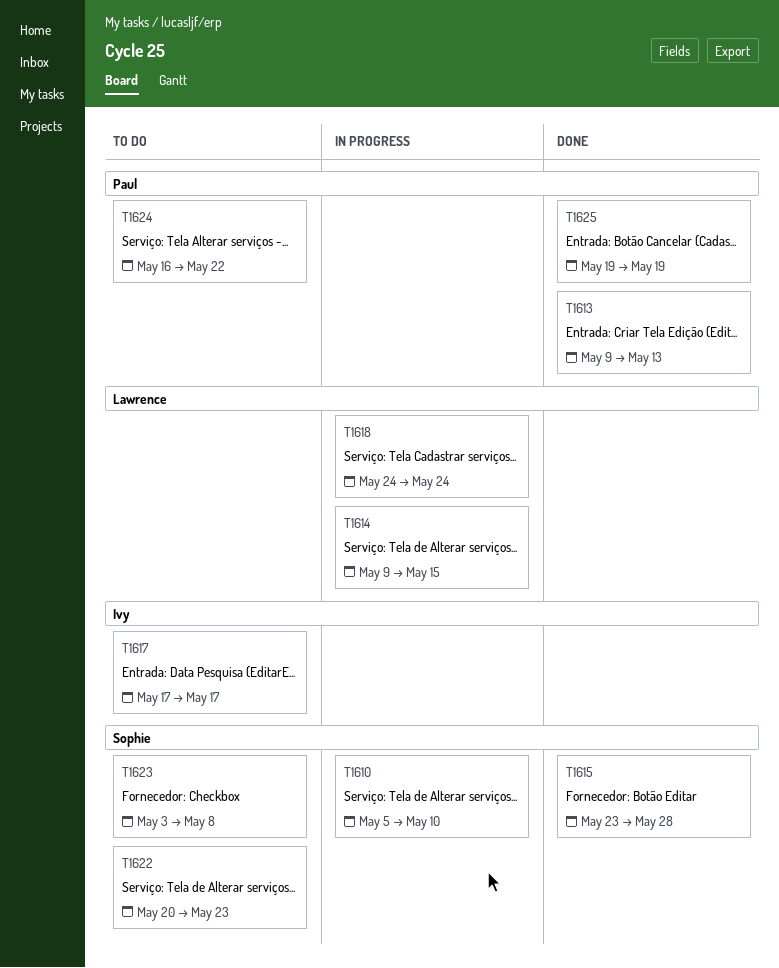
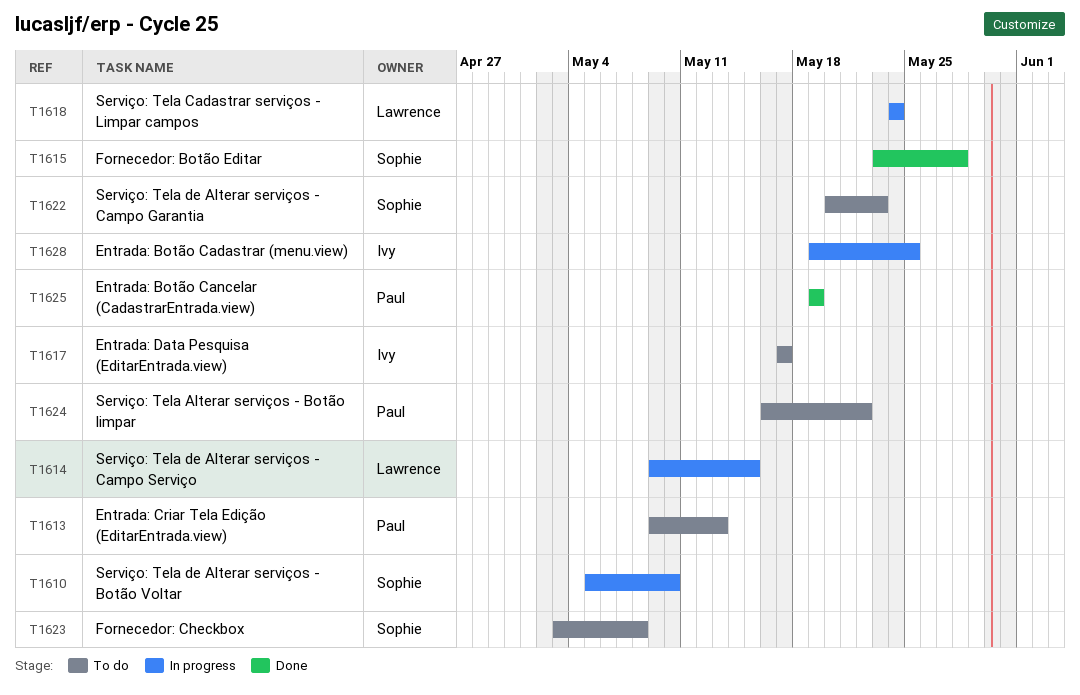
T1613, status: Done -> To do
T1628: none -> present

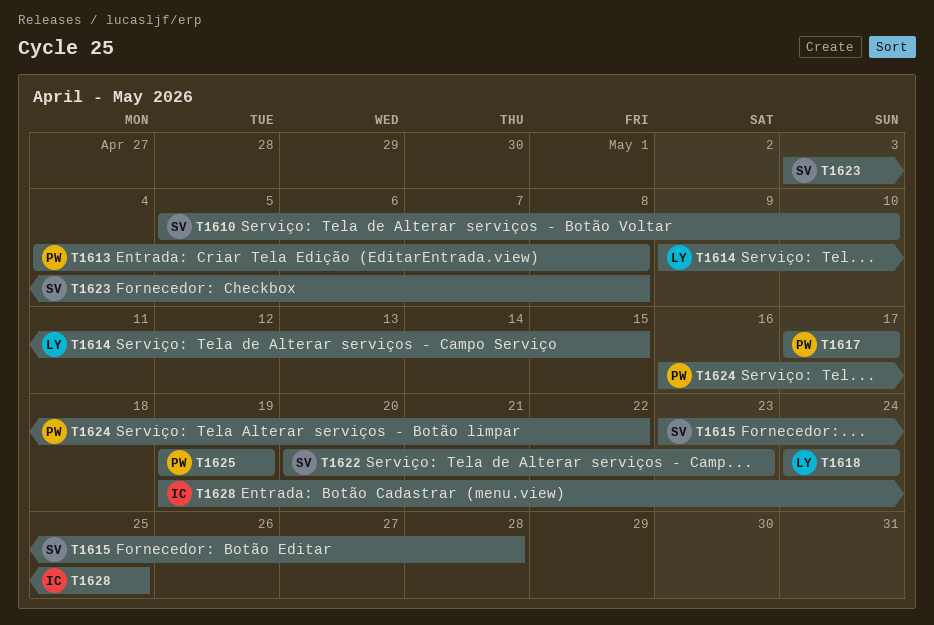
T1613, start: May 9 -> May 4
T1613, due: May 13 -> May 8
T1617, owner: Ivy -> Paul

